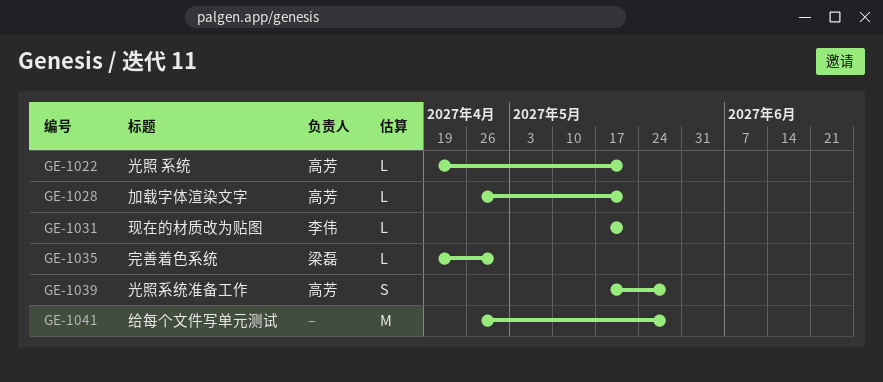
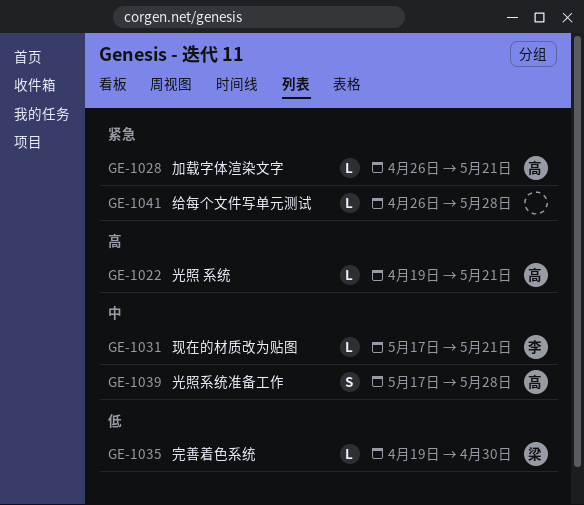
GE-1041, estimate: M -> L

